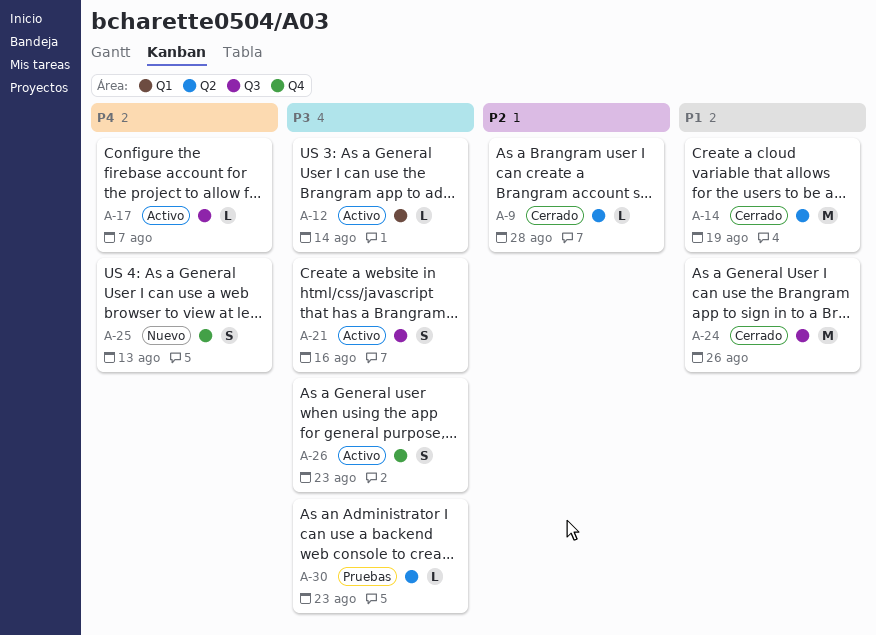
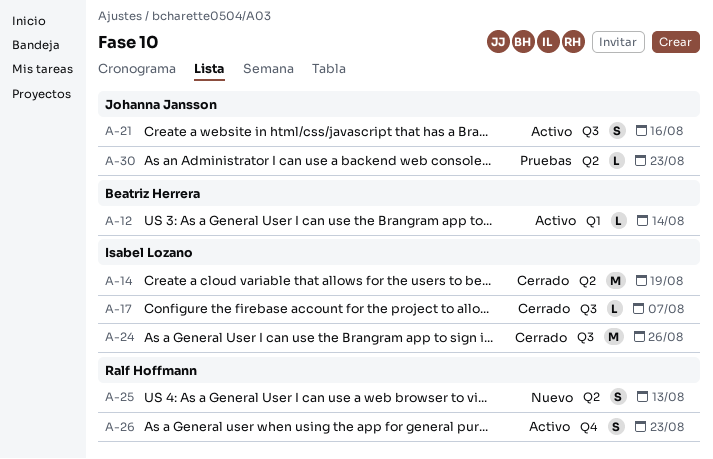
A-9: present -> none
A-17, status: Activo -> Cerrado
A-25, label: Q4 -> Q2

